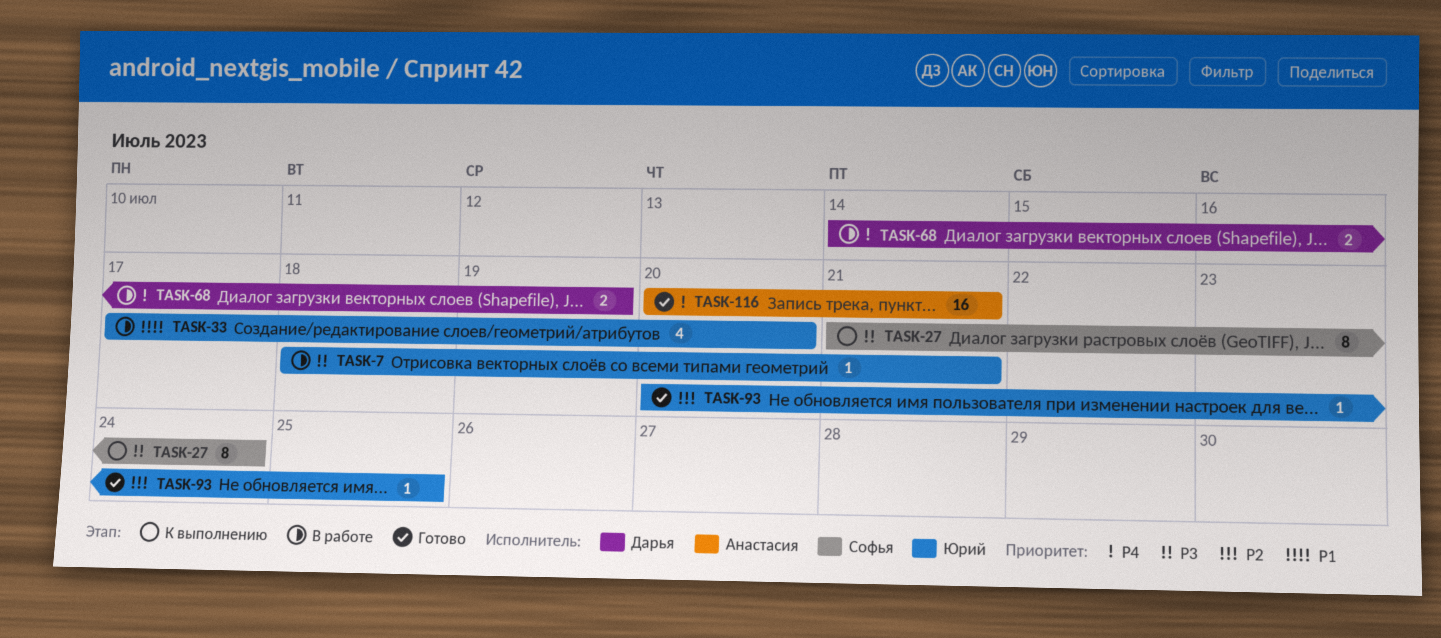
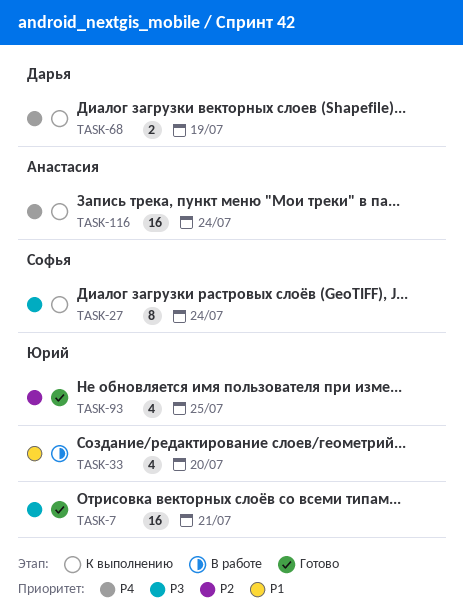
TASK-7, status: В работе -> Готово
TASK-7, estimate: 1 -> 16
TASK-68, status: В работе -> К выполнению
TASK-93, estimate: 1 -> 4
TASK-116, status: Готово -> К выполнению
TASK-116, due: Jul 21 -> Jul 24

